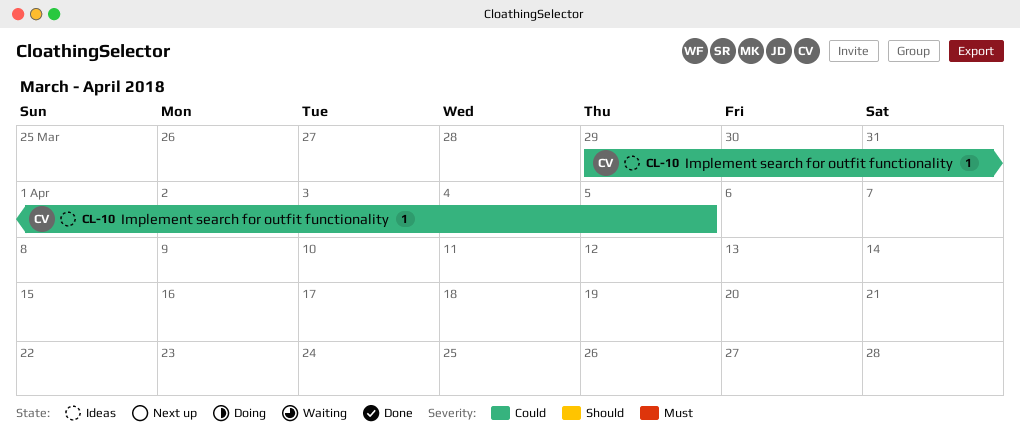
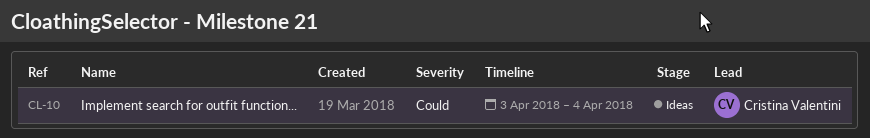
CL-10, start: Mar 29 -> Apr 3
CL-10, due: Apr 5 -> Apr 4

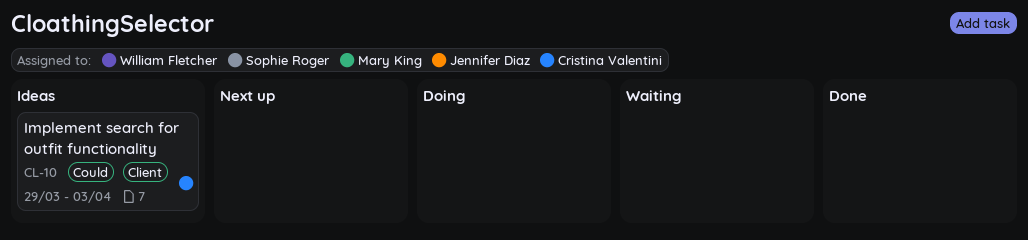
CL-10, start: Apr 3 -> Mar 29
CL-10, due: Apr 4 -> Apr 3

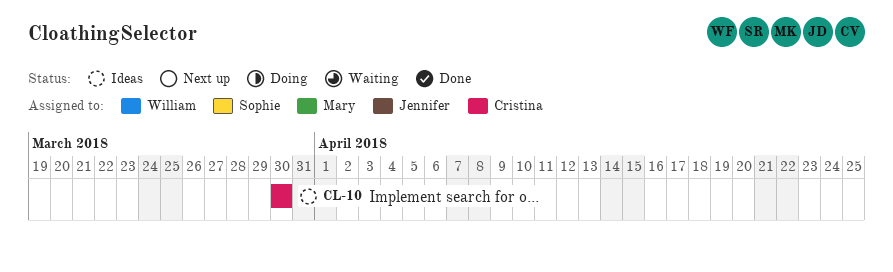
CL-10, start: Mar 29 -> Mar 30
CL-10, due: Apr 3 -> Mar 30

